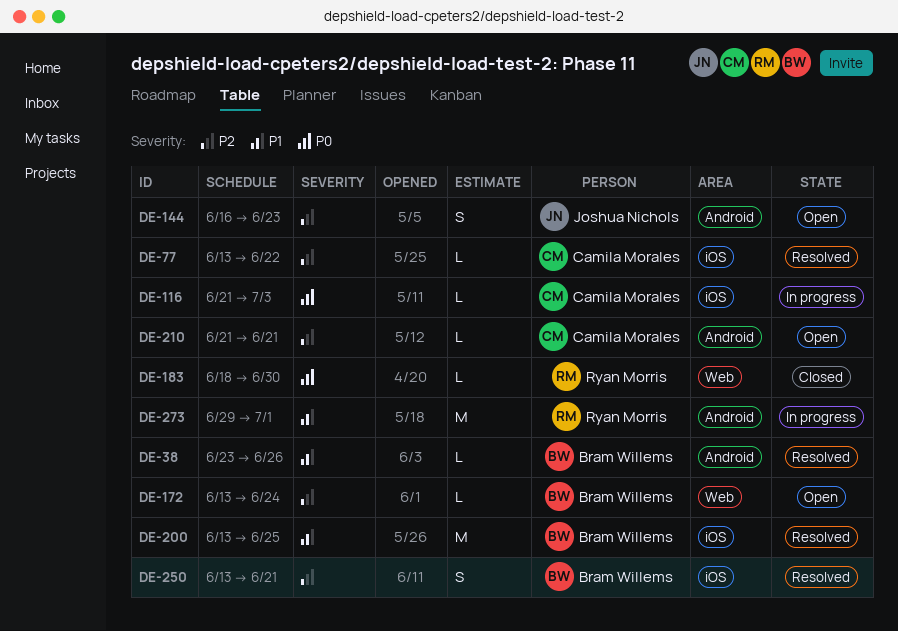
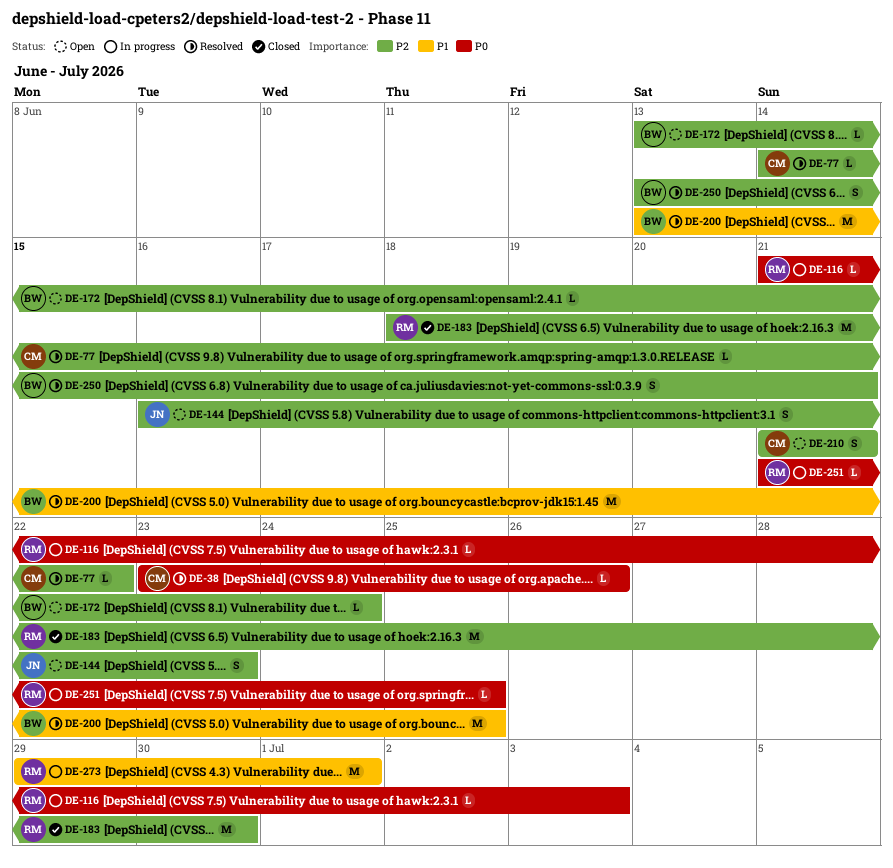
DE-38, owner: Bram Willems -> Camila Morales
DE-38, priority: P1 -> P0
DE-77, start: Jun 13 -> Jun 14
DE-116, owner: Camila Morales -> Ryan Morris
DE-183, priority: P0 -> P2
DE-183, estimate: L -> M
DE-210, estimate: L -> S
DE-251: none -> present

